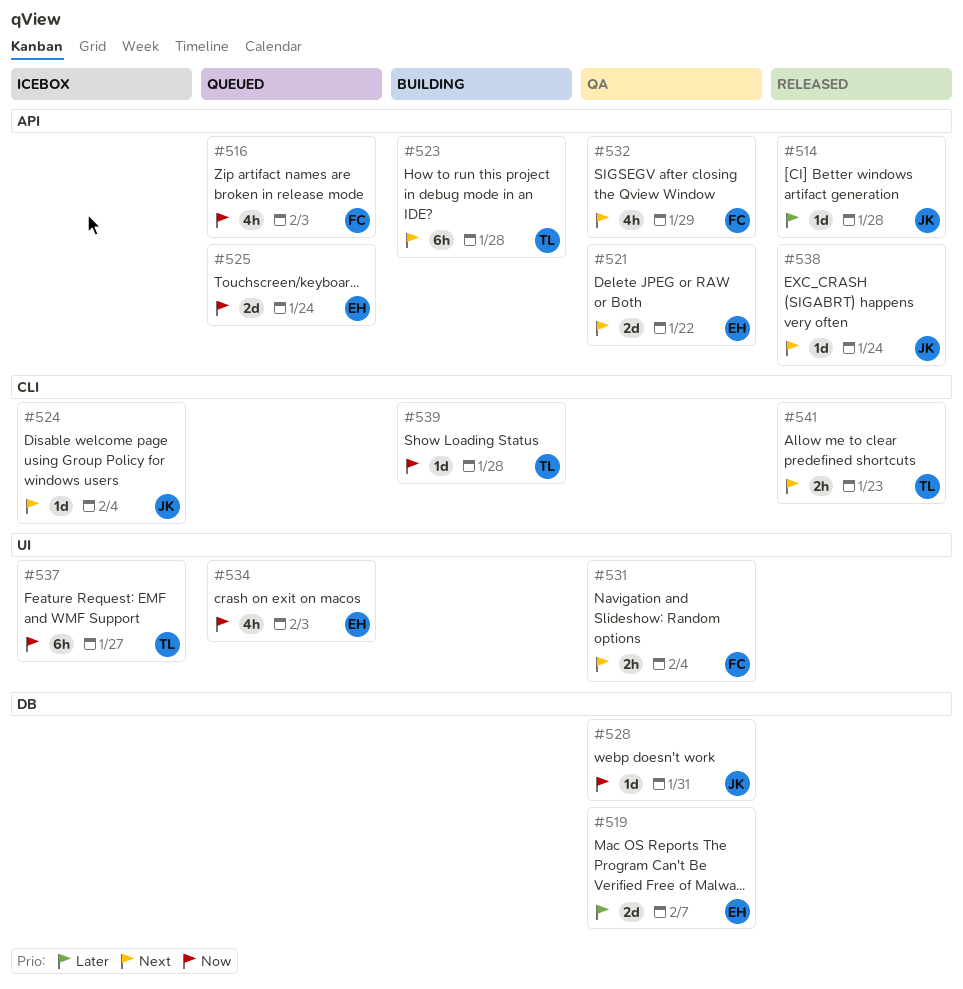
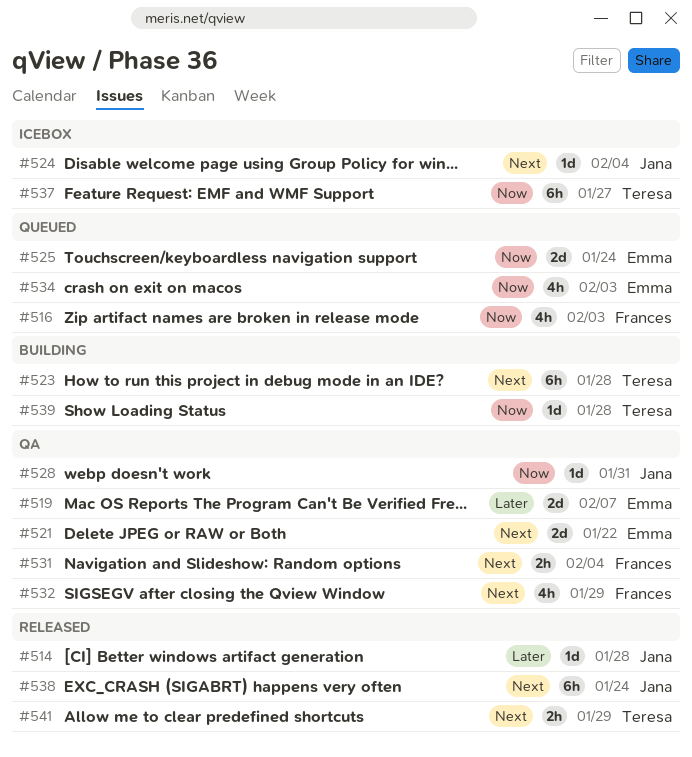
#538, estimate: 1d -> 6h
#541, due: Jan 23 -> Jan 29

